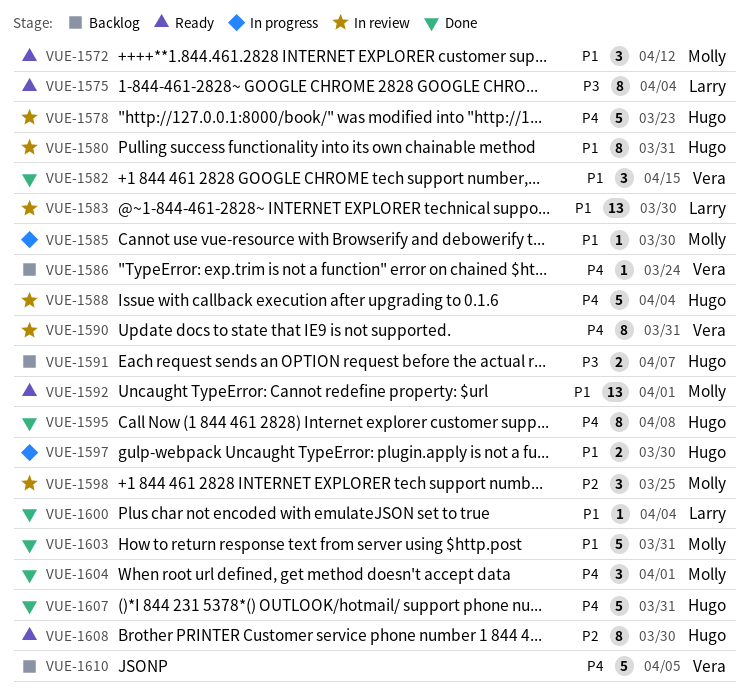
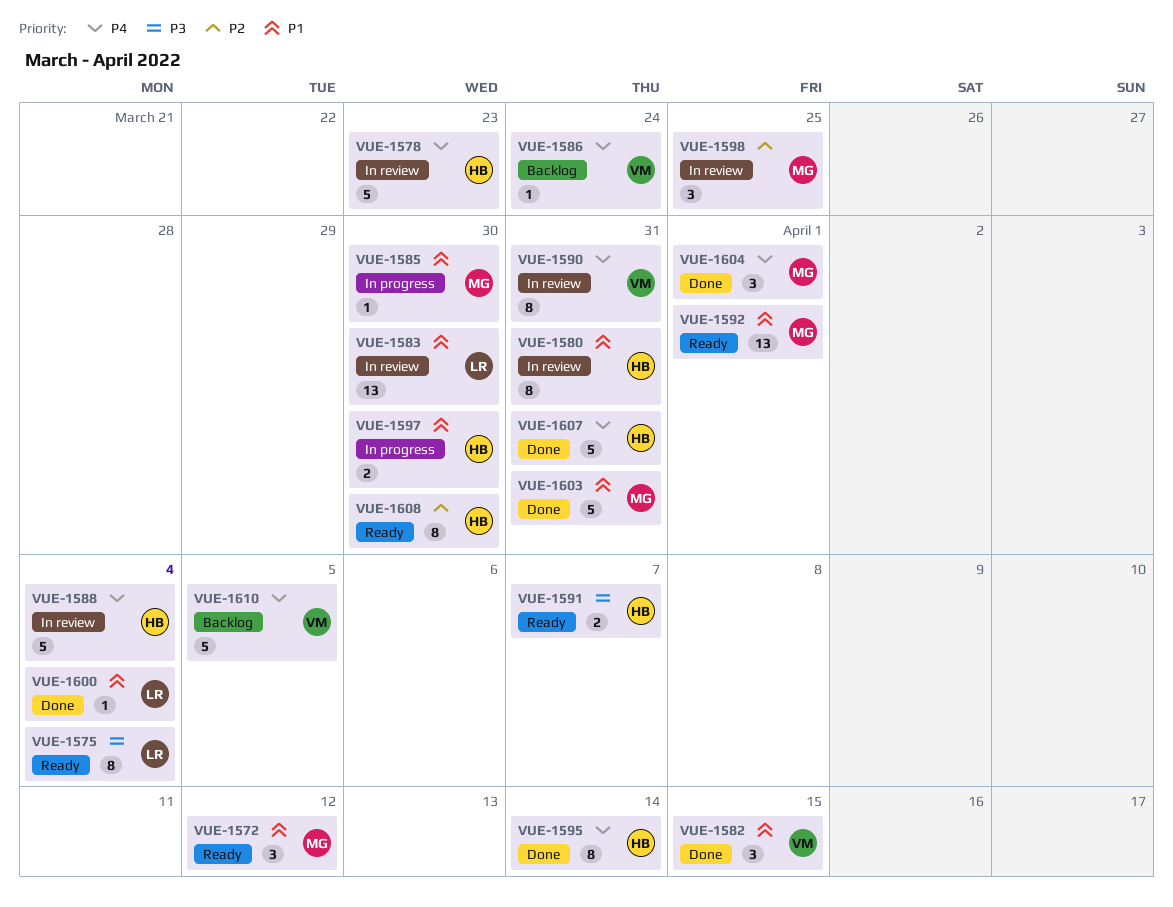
VUE-1591, status: Backlog -> Ready
VUE-1595, due: Apr 8 -> Apr 14

